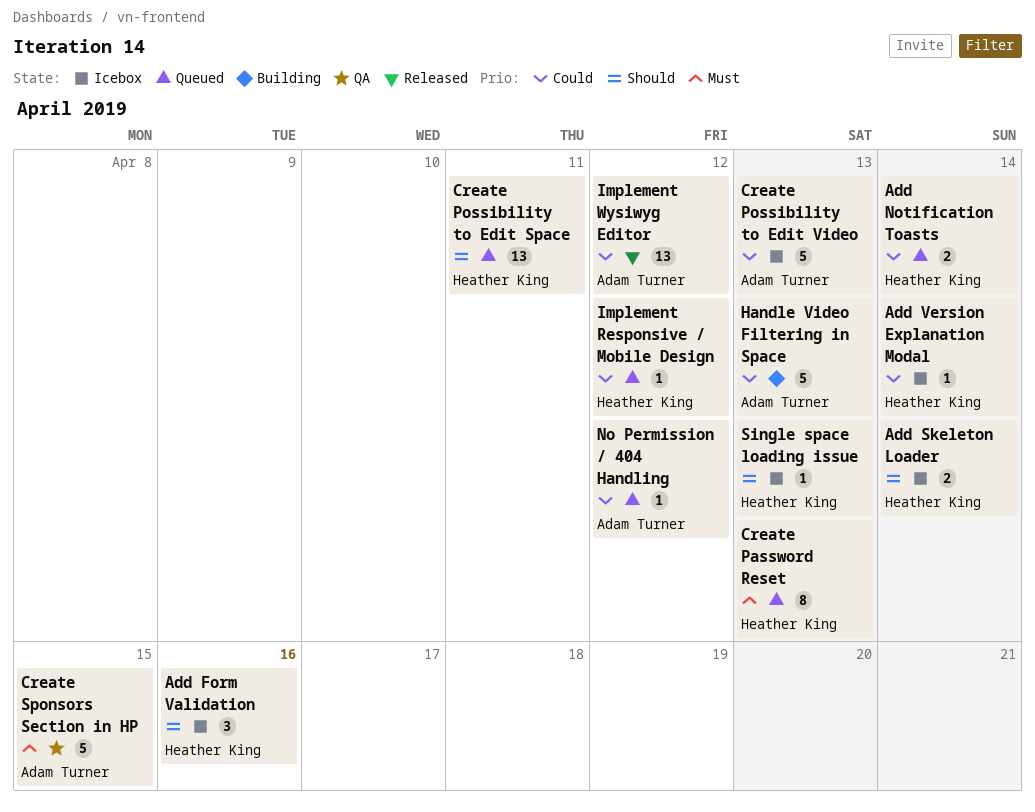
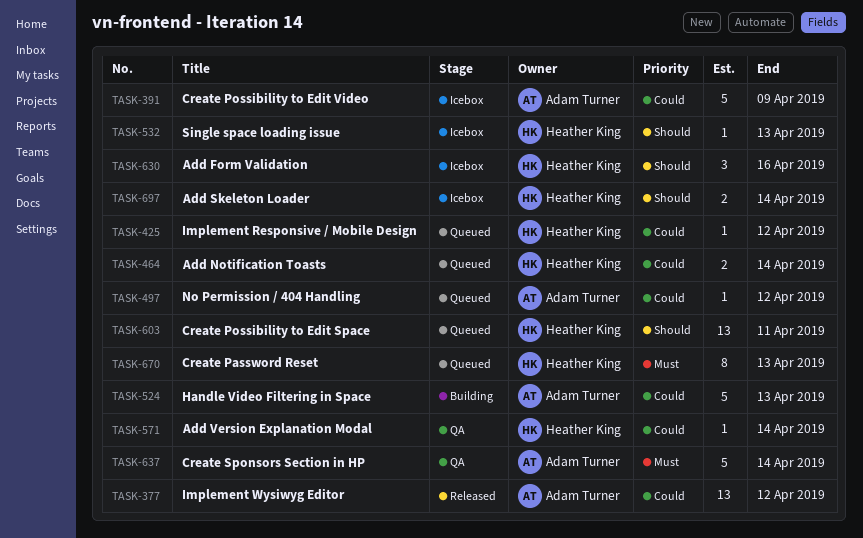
Add Version Explanation Modal, status: Icebox -> QA
Create Possibility to Edit Video, due: Apr 13 -> Apr 9
Create Sponsors Section in HP, due: Apr 15 -> Apr 14

